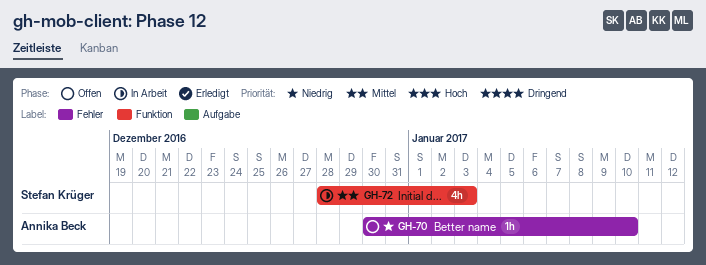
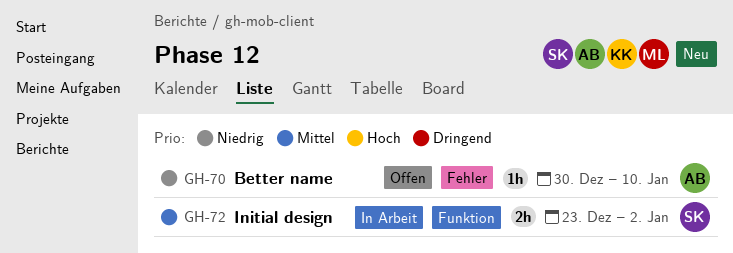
GH-72, estimate: 4h -> 2h
GH-72, start: Dec 28 -> Dec 23
GH-72, due: Jan 3 -> Jan 2

